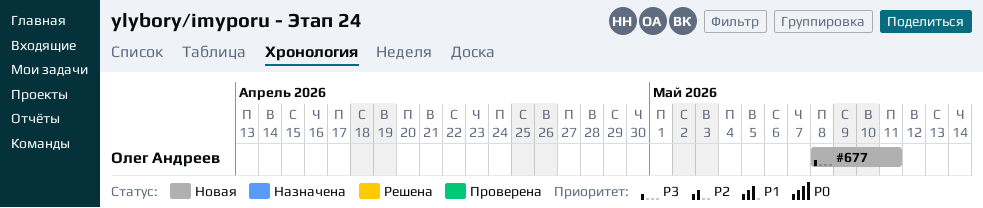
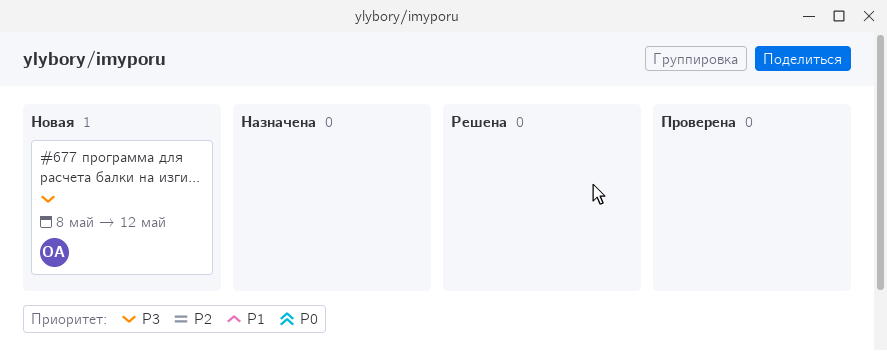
#677, due: May 11 -> May 12

